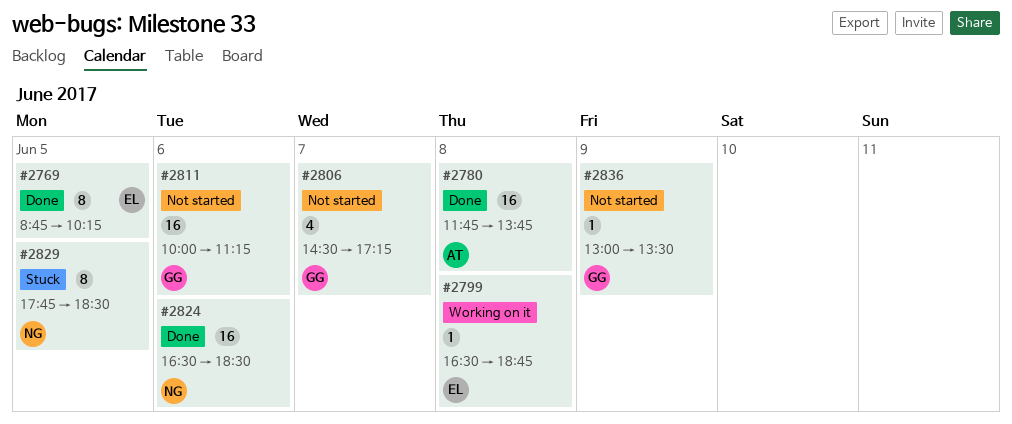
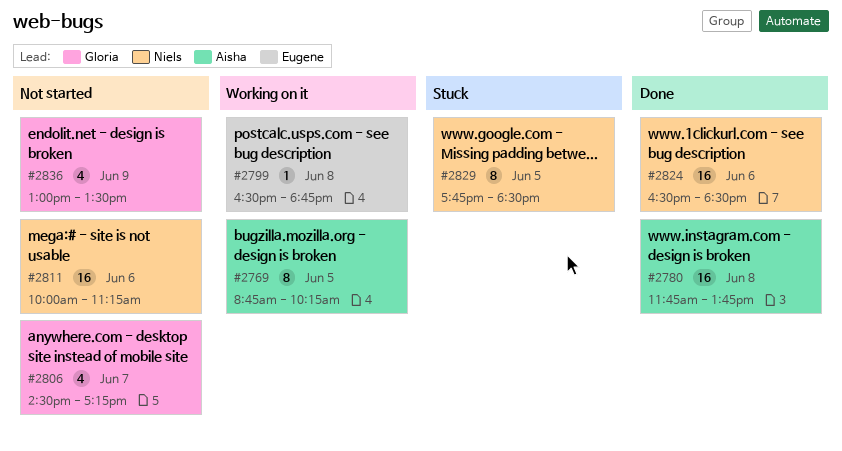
#2769, status: Done -> Working on it
#2769, owner: Eugene -> Aisha
#2811, owner: Gloria -> Niels
#2836, estimate: 1 -> 4

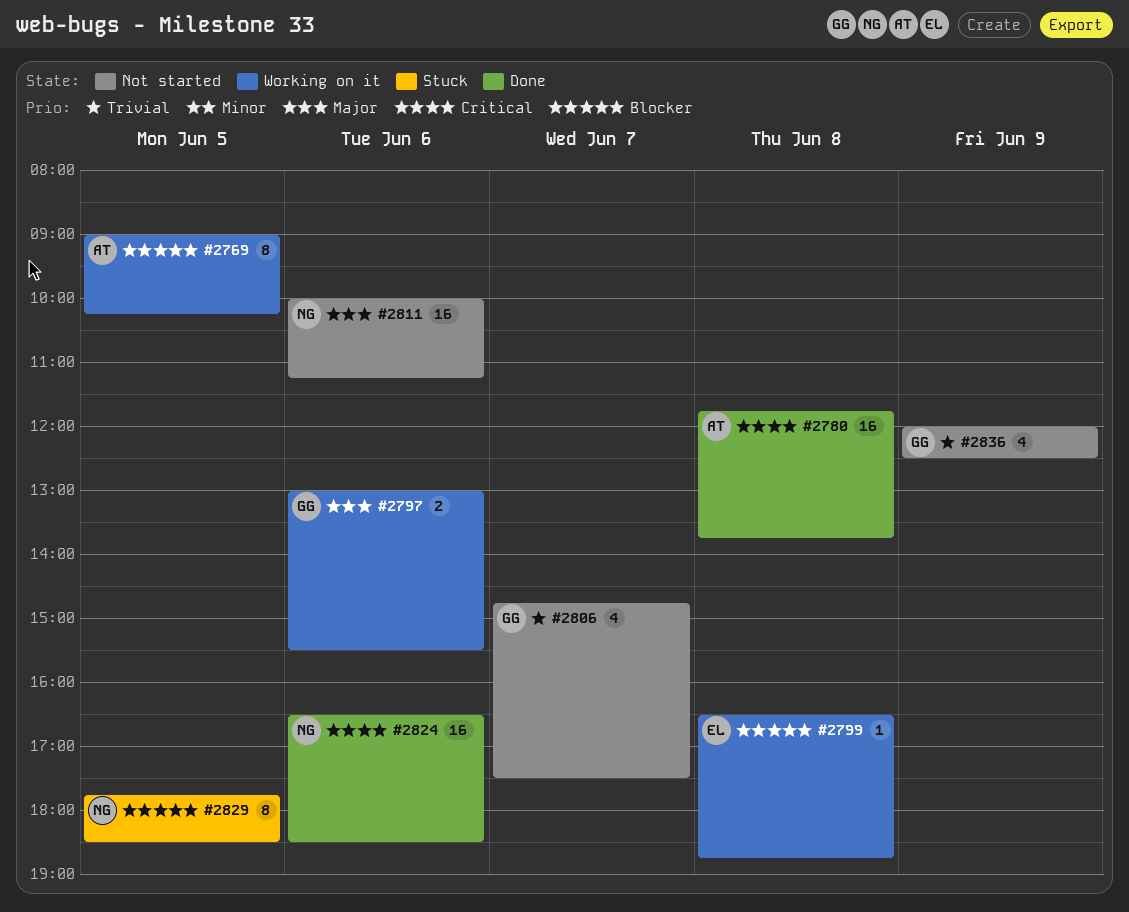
#2769, begins: 08:45 -> 09:00
#2797: none -> present
#2806, begins: 14:30 -> 14:45
#2806, ends: 17:15 -> 17:30
#2836, begins: 13:00 -> 12:00
#2836, ends: 13:30 -> 12:30

